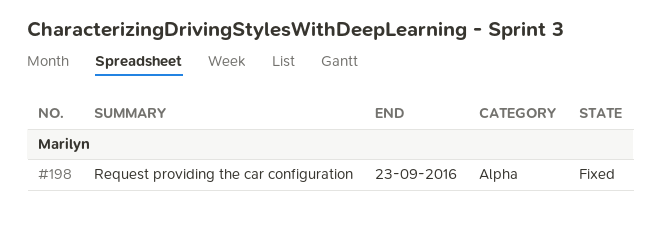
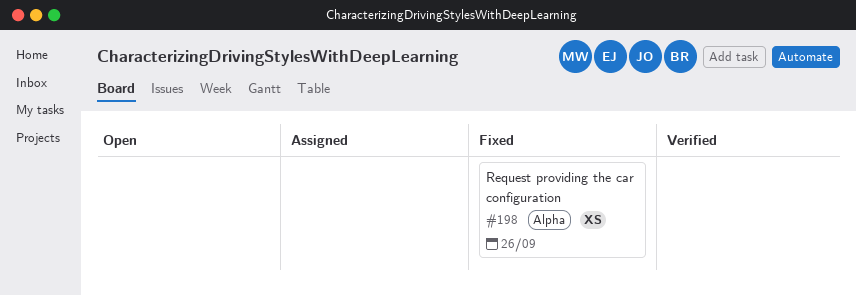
#198, due: Sep 23 -> Sep 26

